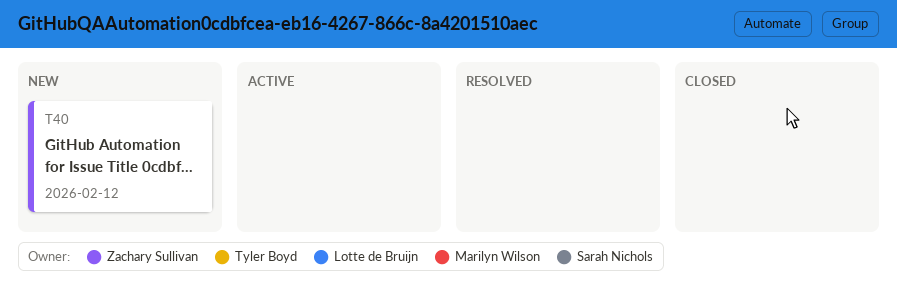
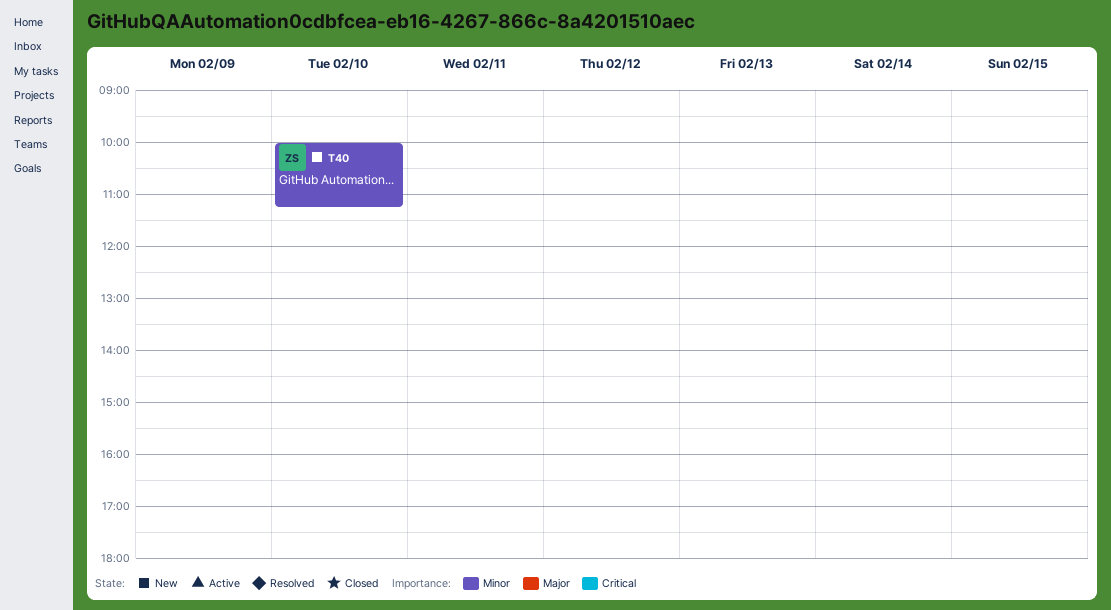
T40, day: Feb 12 -> Feb 10

